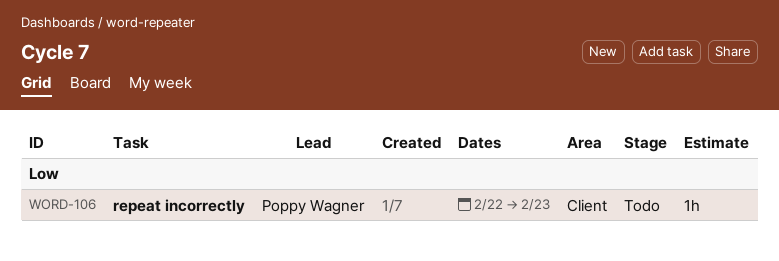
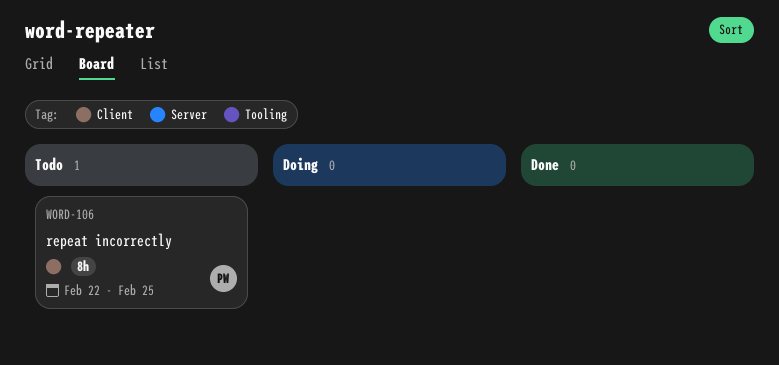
WORD-106, estimate: 1h -> 8h
WORD-106, due: Feb 23 -> Feb 25

